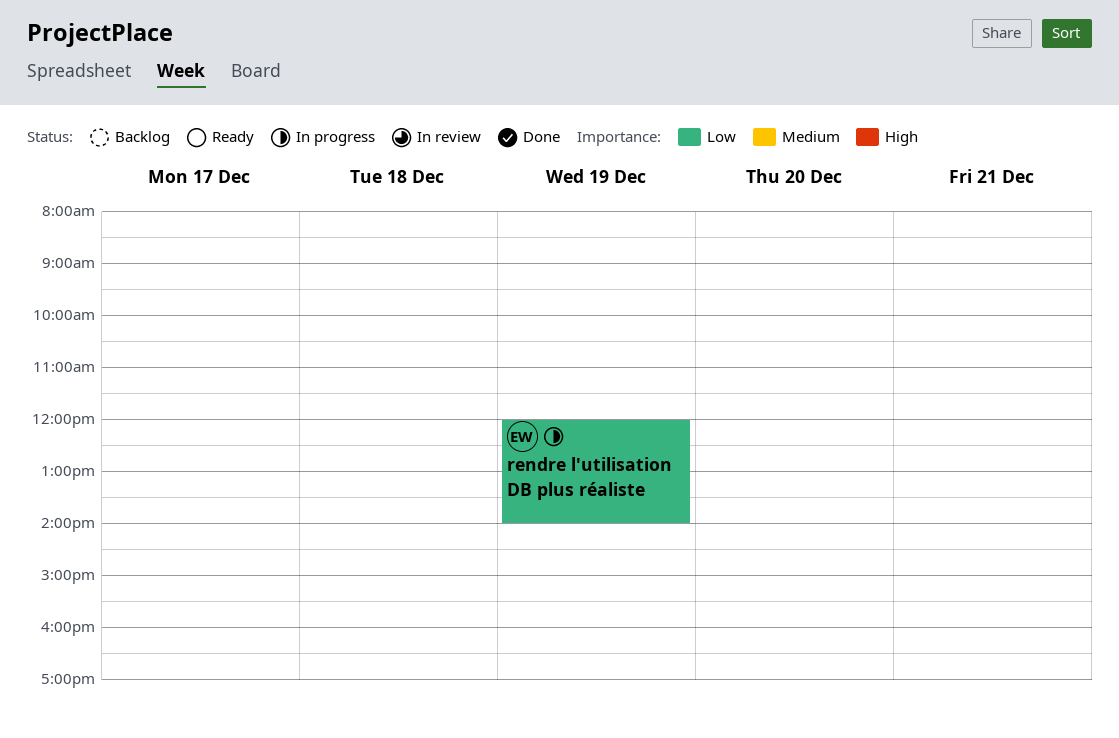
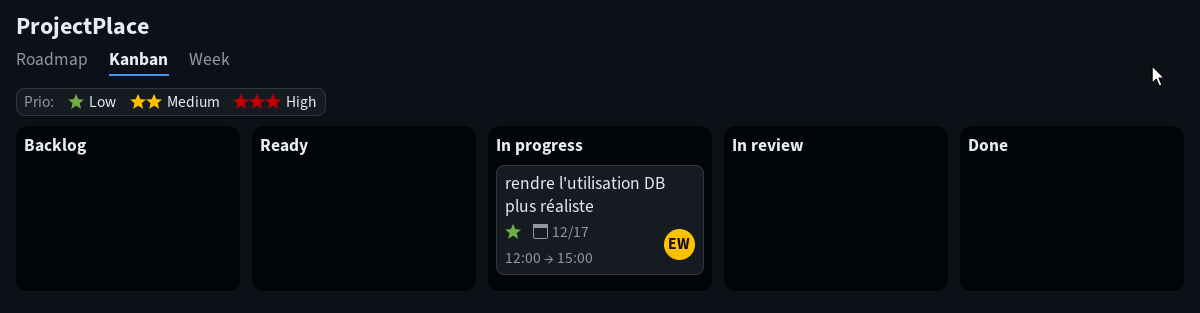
rendre l'utilisation DB plus réaliste, day: Dec 19 -> Dec 17
rendre l'utilisation DB plus réaliste, ends: 14:00 -> 15:00

